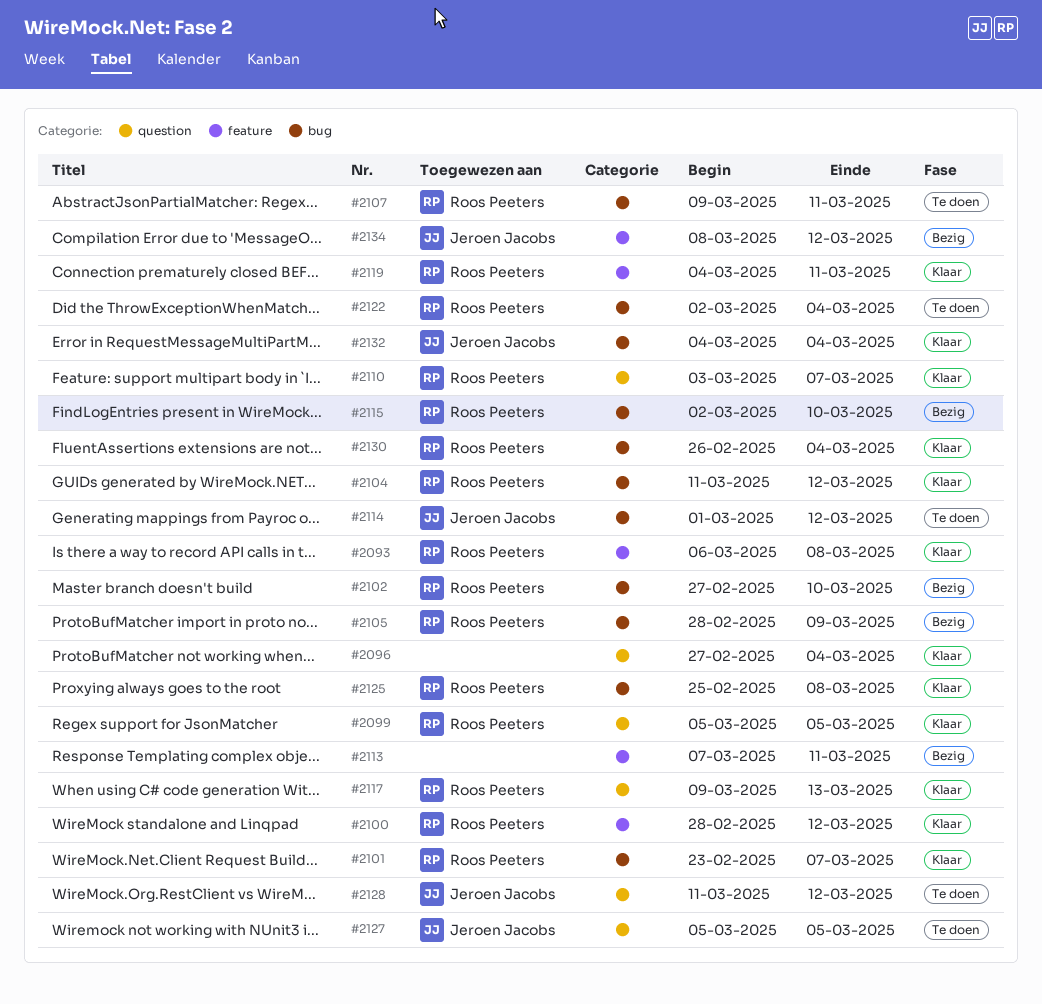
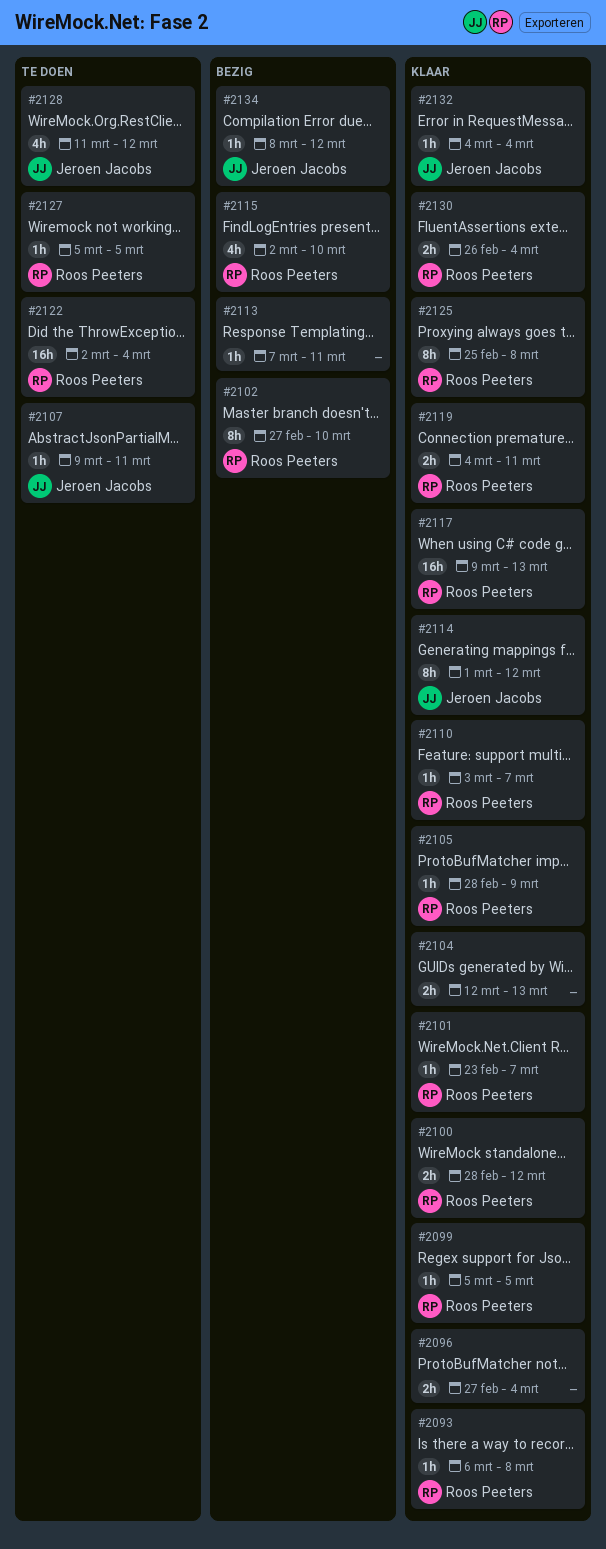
#2104, owner: Roos Peeters -> none
#2104, start: Mar 11 -> Mar 12
#2104, due: Mar 12 -> Mar 13
#2105, status: Bezig -> Klaar
#2107, owner: Roos Peeters -> Jeroen Jacobs
#2114, status: Te doen -> Klaar
#2127, owner: Jeroen Jacobs -> Roos Peeters

